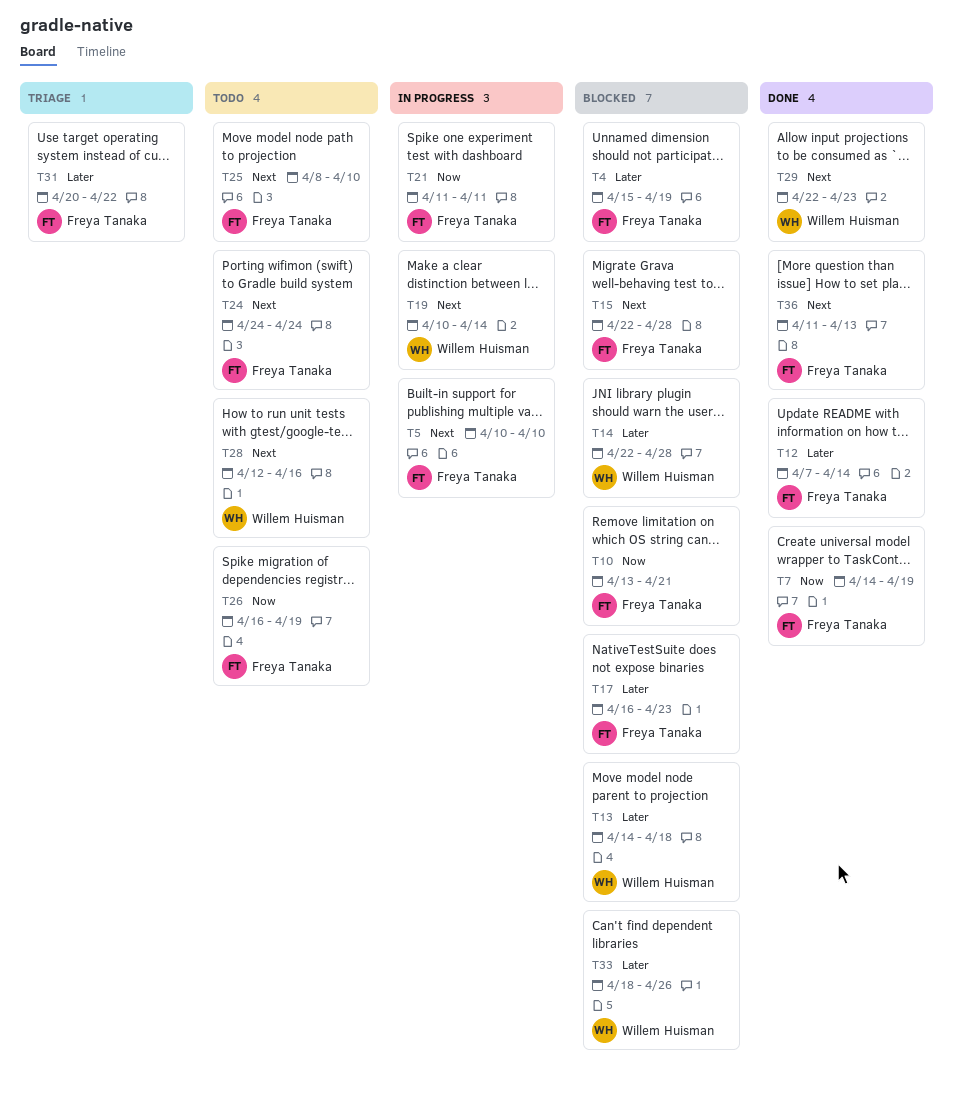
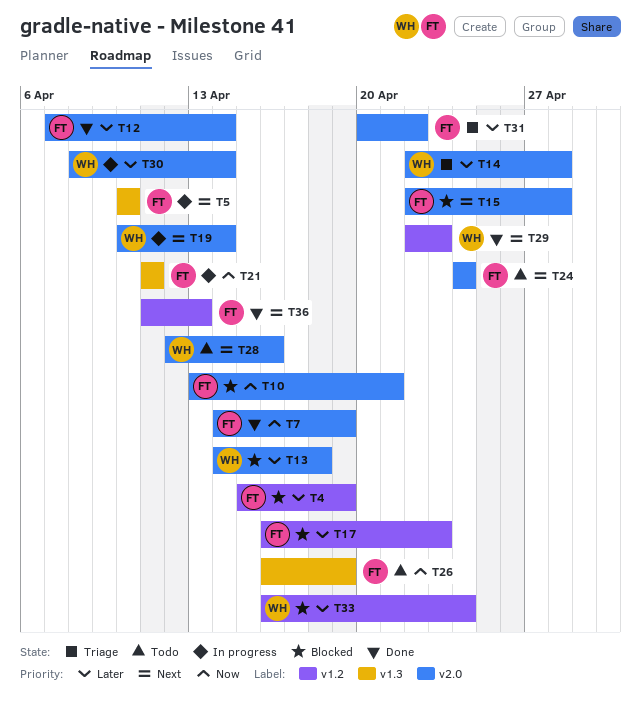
T14, status: Blocked -> Triage
T25: present -> none
T30: none -> present
T33, start: Apr 18 -> Apr 16
T33, due: Apr 26 -> Apr 24

